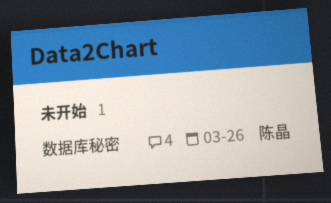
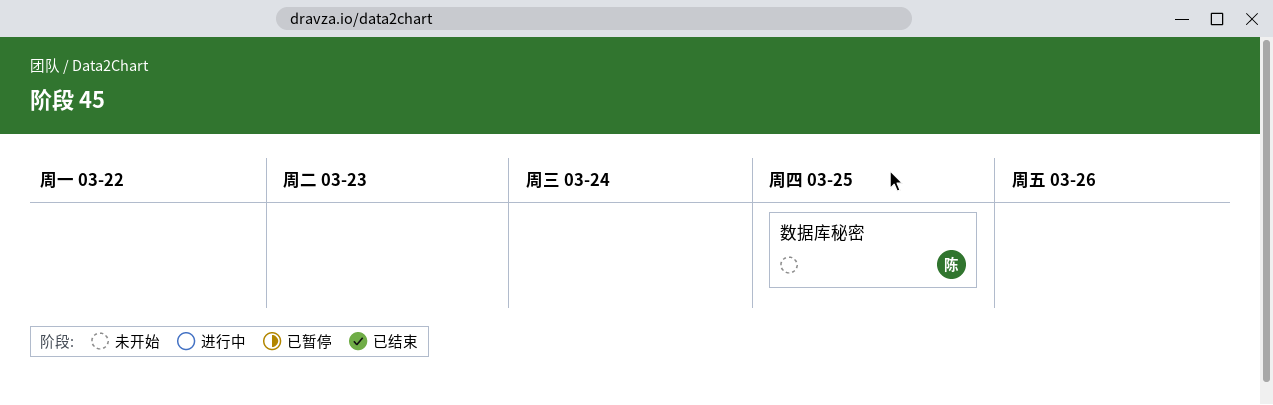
数据库秘密, due: Mar 26 -> Mar 25

